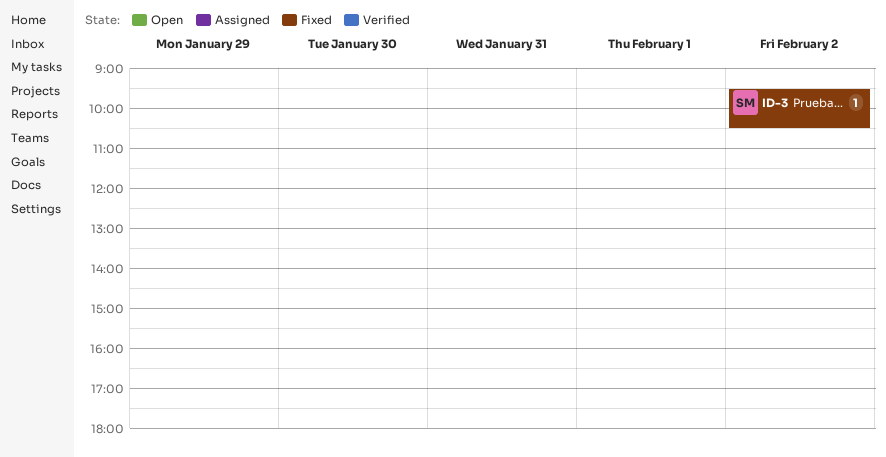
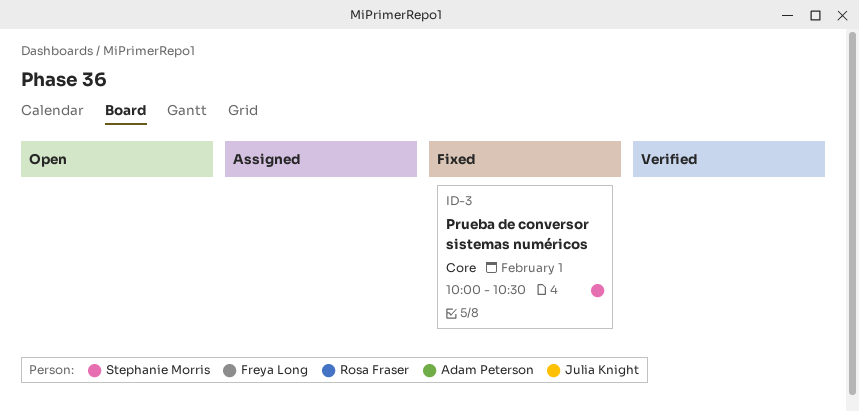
ID-3, day: Feb 2 -> Feb 1
ID-3, begins: 09:30 -> 10:00

